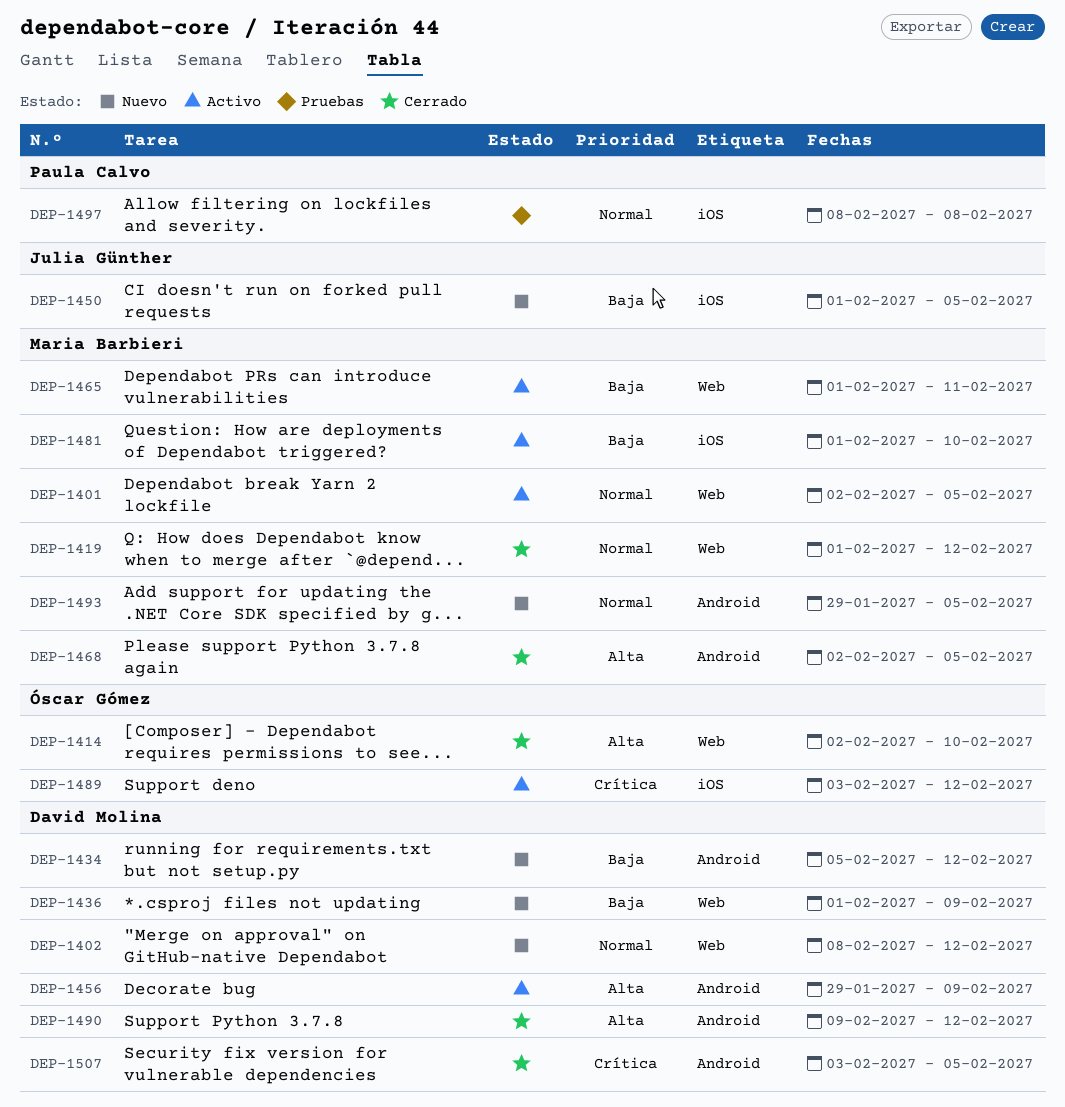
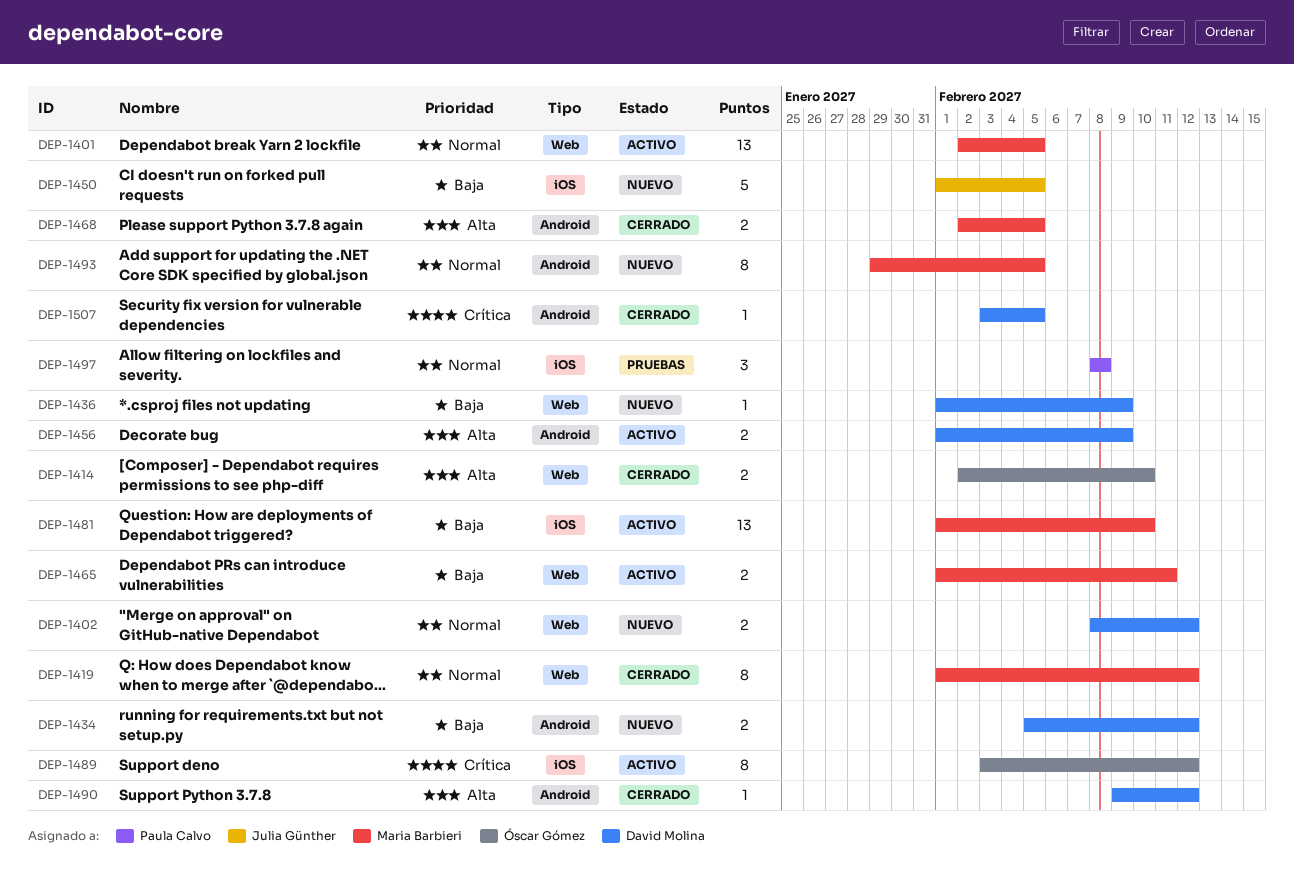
DEP-1456, start: Jan 29 -> Feb 1

